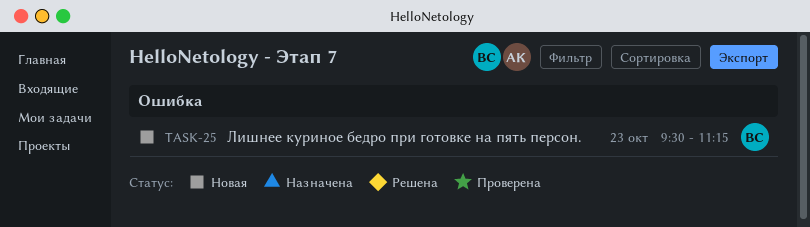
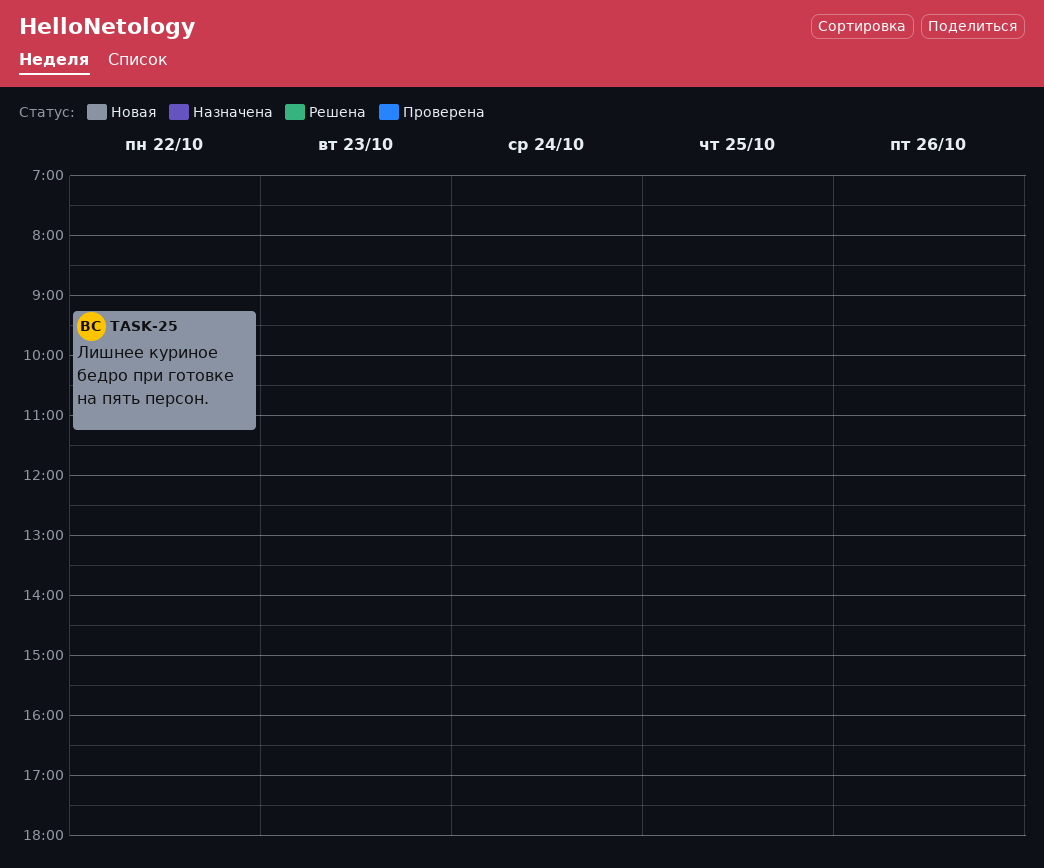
TASK-25, day: Oct 23 -> Oct 22
TASK-25, begins: 09:30 -> 09:15

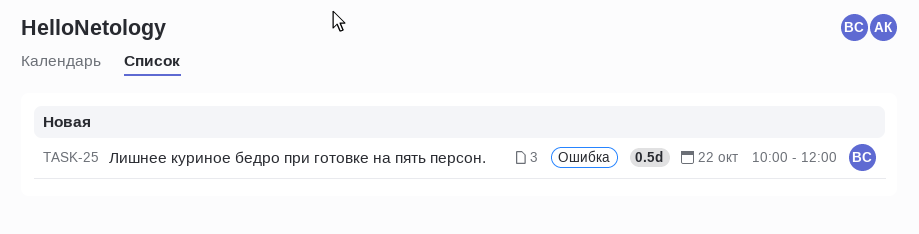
TASK-25, begins: 09:15 -> 10:00
TASK-25, ends: 11:15 -> 12:00

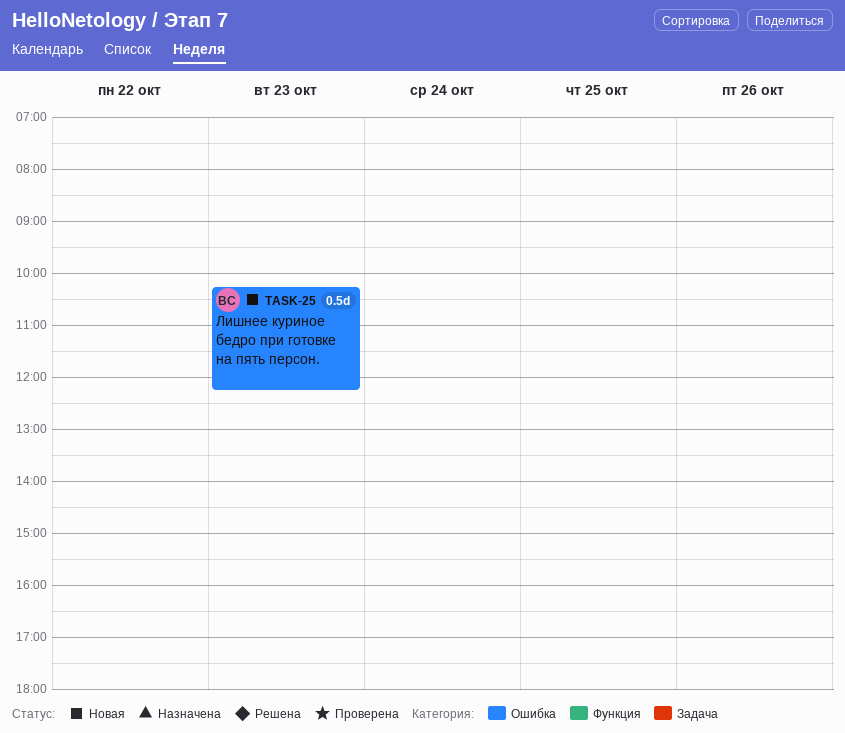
TASK-25, day: Oct 22 -> Oct 23
TASK-25, begins: 10:00 -> 10:15
TASK-25, ends: 12:00 -> 12:15

